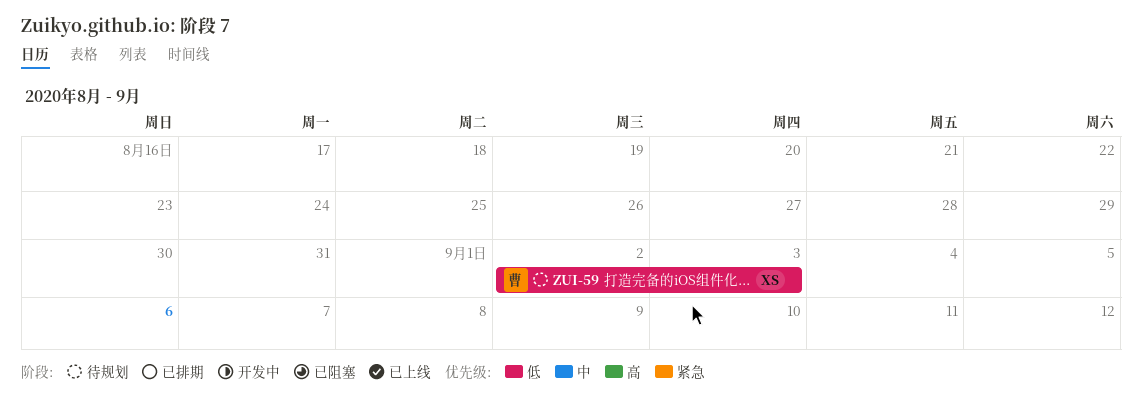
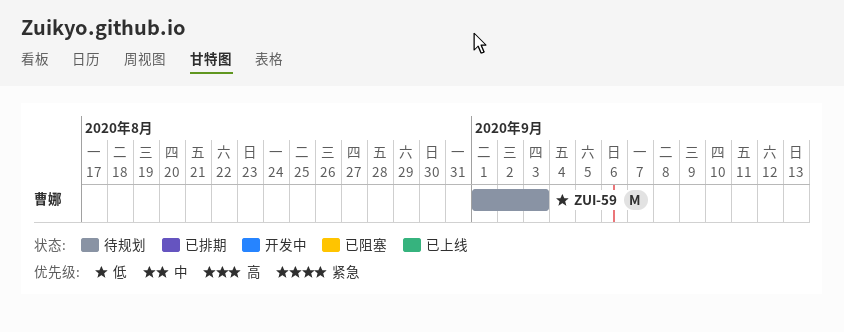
ZUI-59, estimate: XS -> M
ZUI-59, start: Sep 2 -> Sep 1

